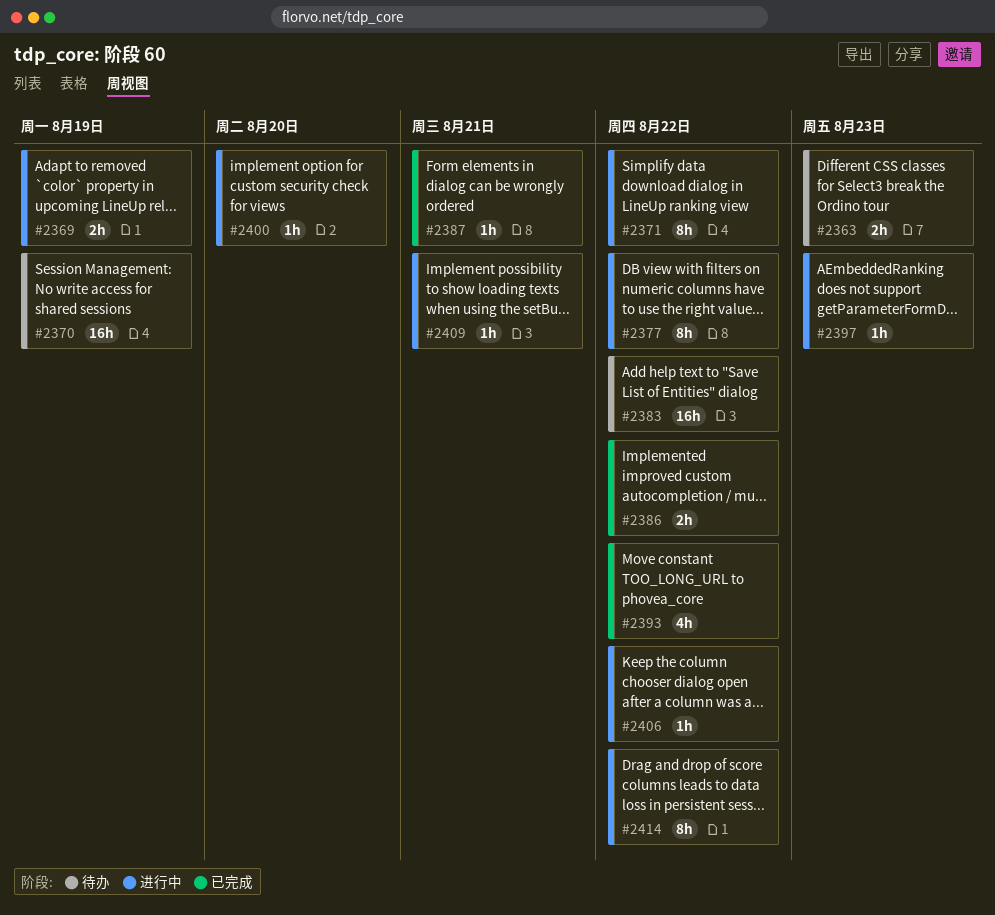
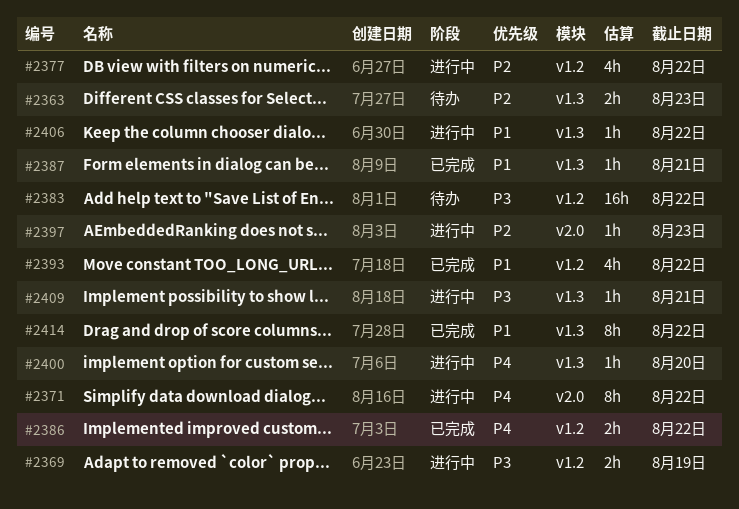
#2370: present -> none
#2377, estimate: 8h -> 4h
#2414, status: 进行中 -> 已完成

